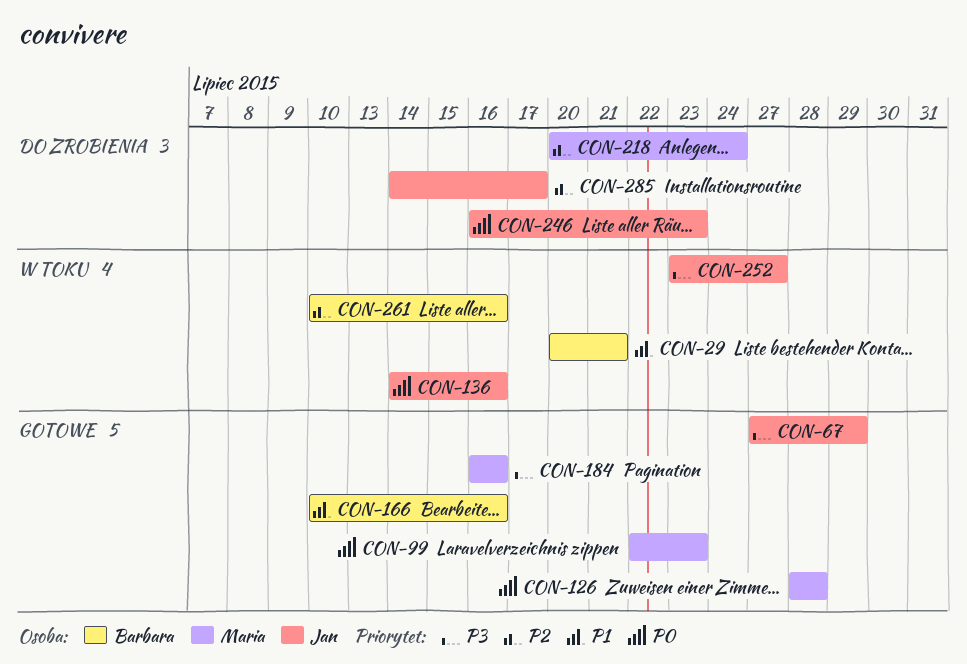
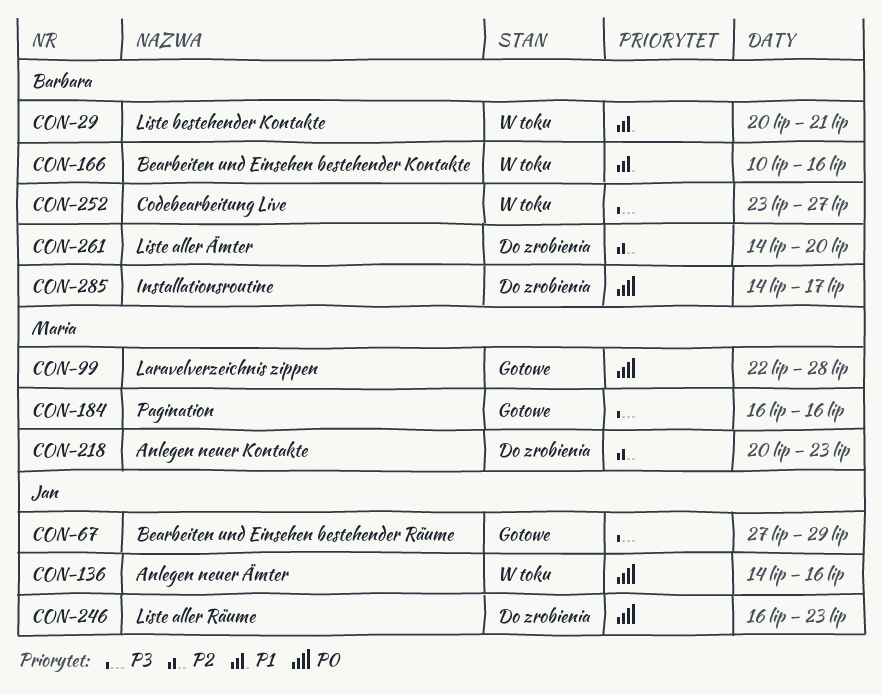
CON-99, due: Jul 23 -> Jul 28
CON-126: present -> none
CON-166, status: Gotowe -> W toku
CON-218, due: Jul 24 -> Jul 23
CON-252, owner: Jan -> Barbara
CON-261, status: W toku -> Do zrobienia
CON-261, start: Jul 10 -> Jul 14
CON-261, due: Jul 16 -> Jul 20
CON-285, owner: Jan -> Barbara
CON-285, priority: P2 -> P0

